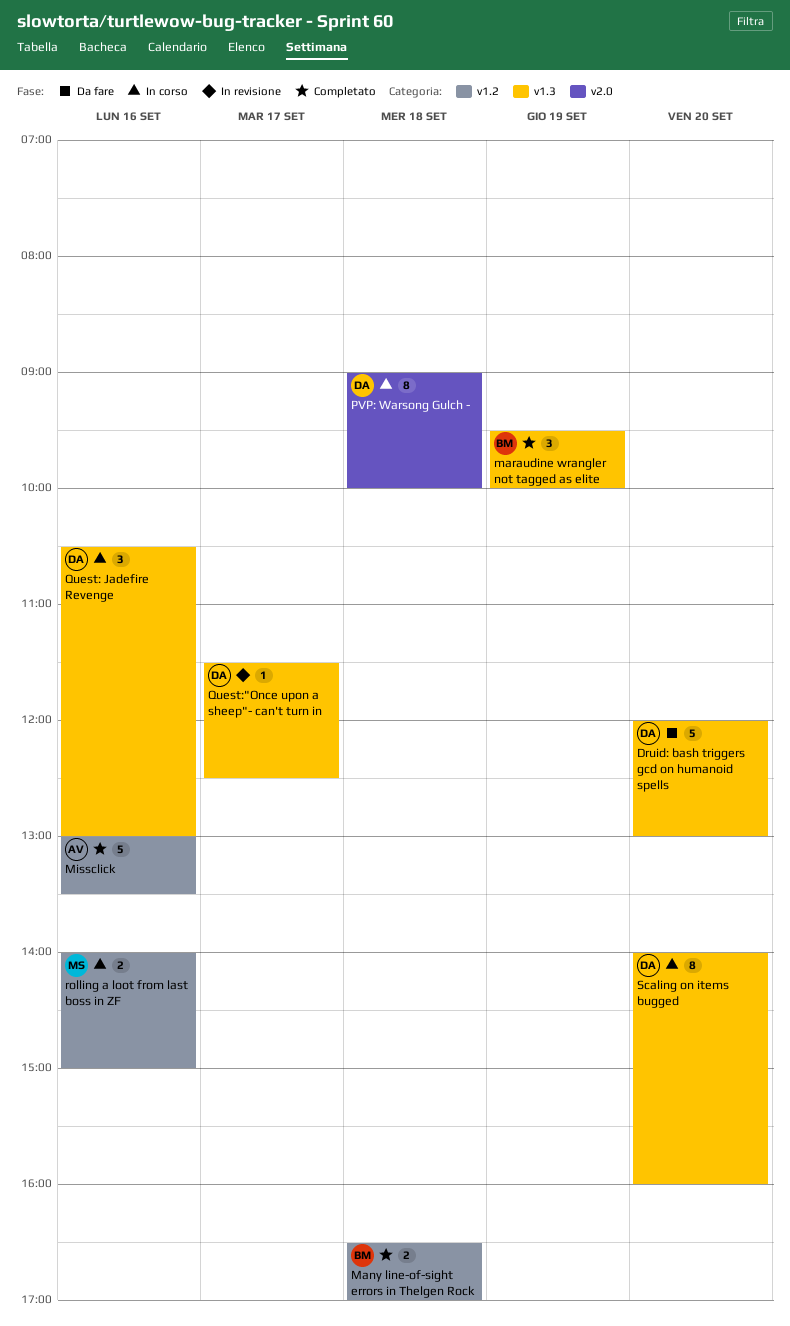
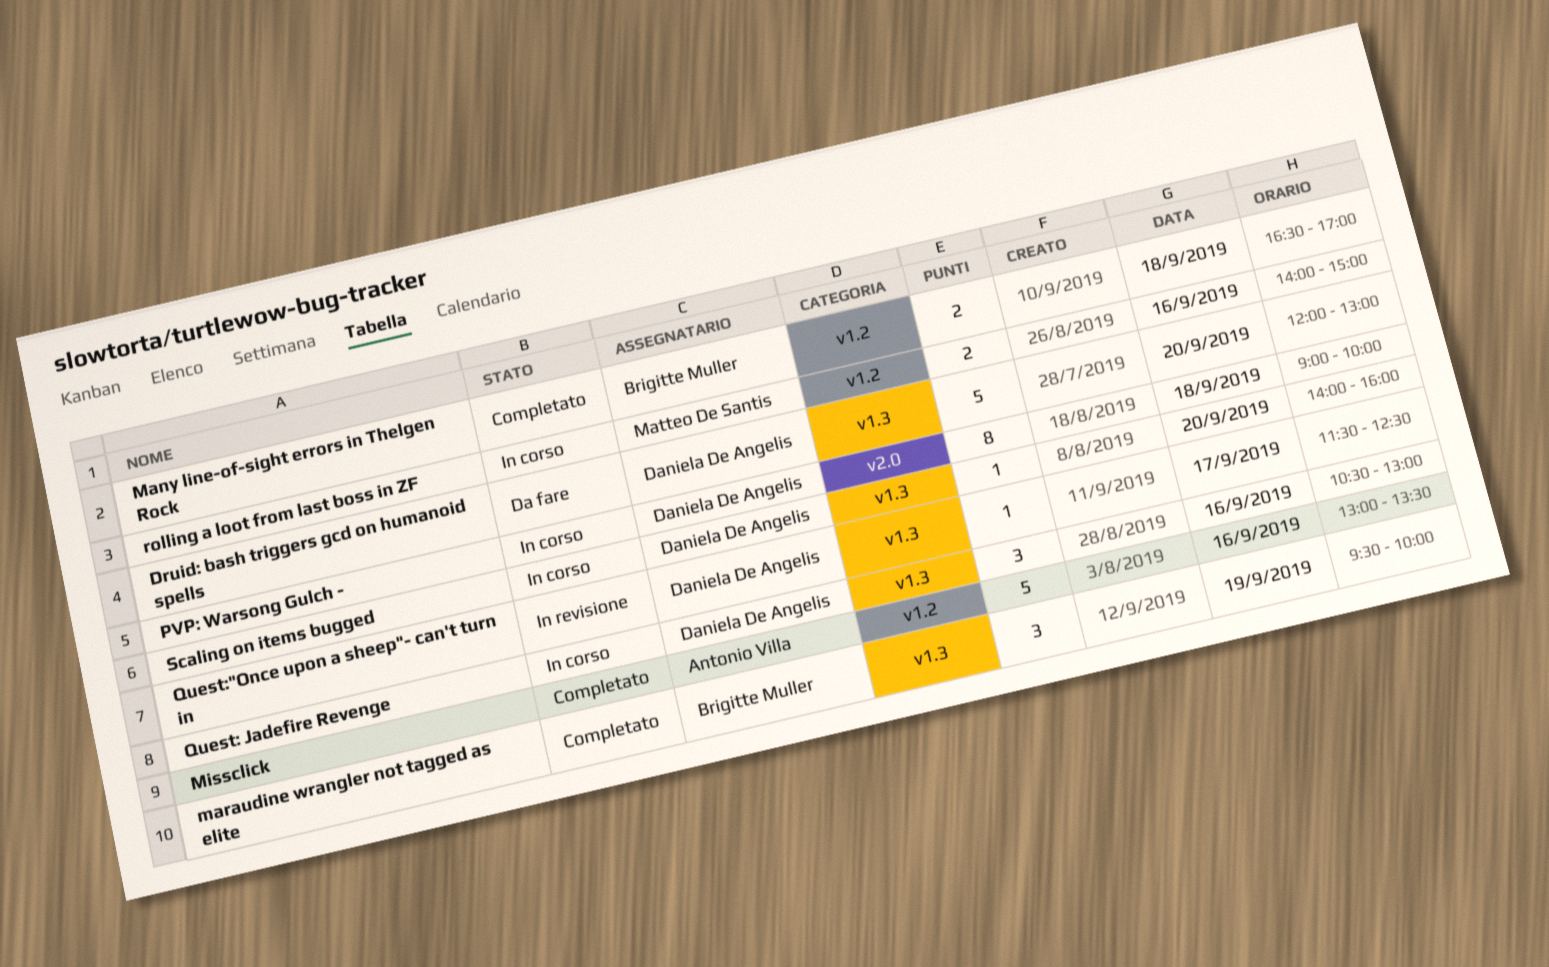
Scaling on items bugged, estimate: 8 -> 1

